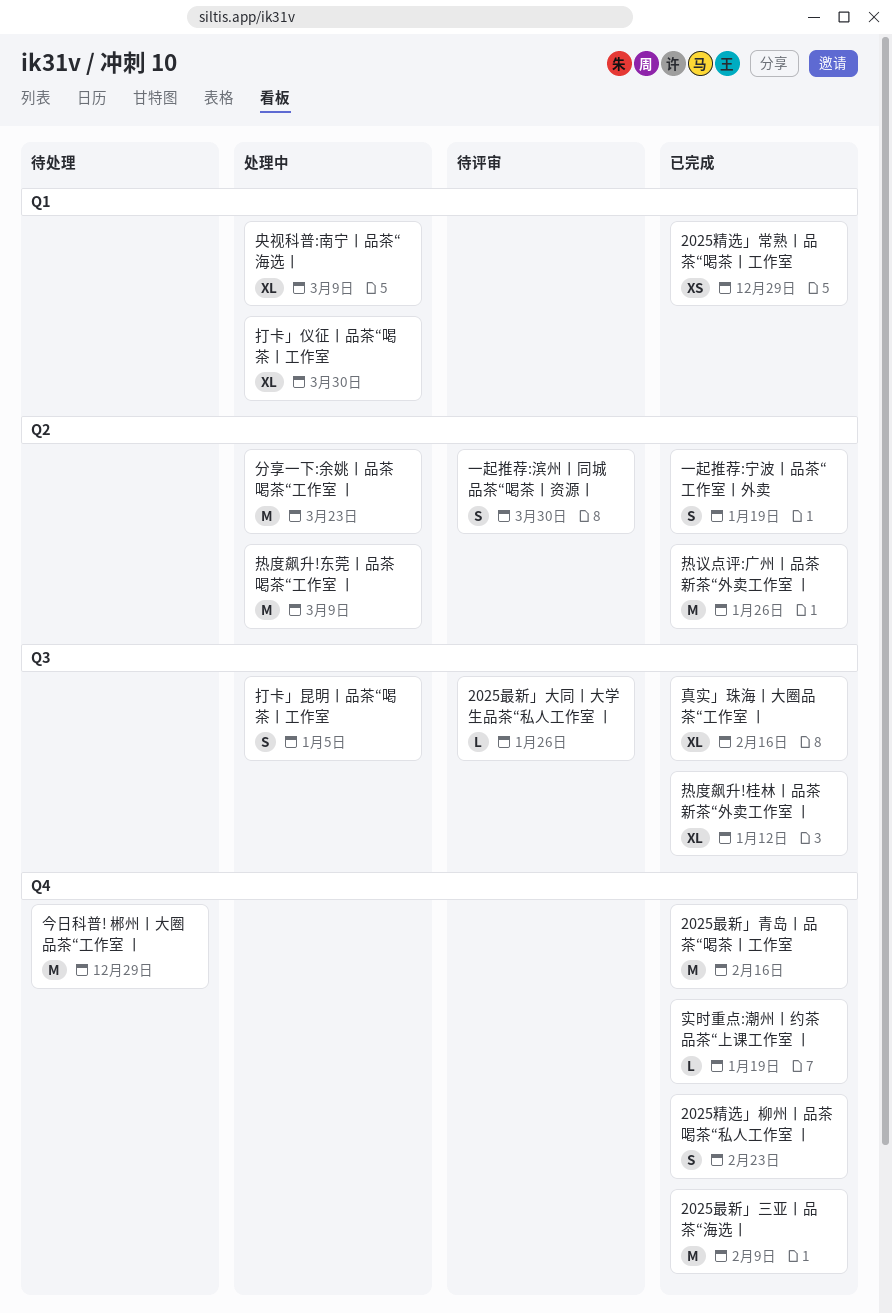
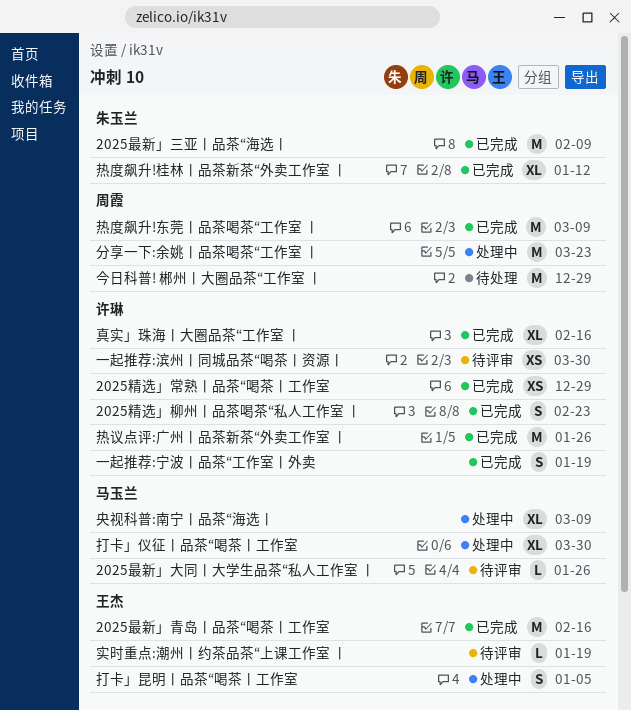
一起推荐:滨州丨同城品茶“喝茶丨资源丨, estimate: S -> XS
实时重点:潮州丨约茶品茶“上课工作室 丨, status: 已完成 -> 待评审
热度飙升!东莞丨品茶喝茶“工作室 丨, status: 处理中 -> 已完成

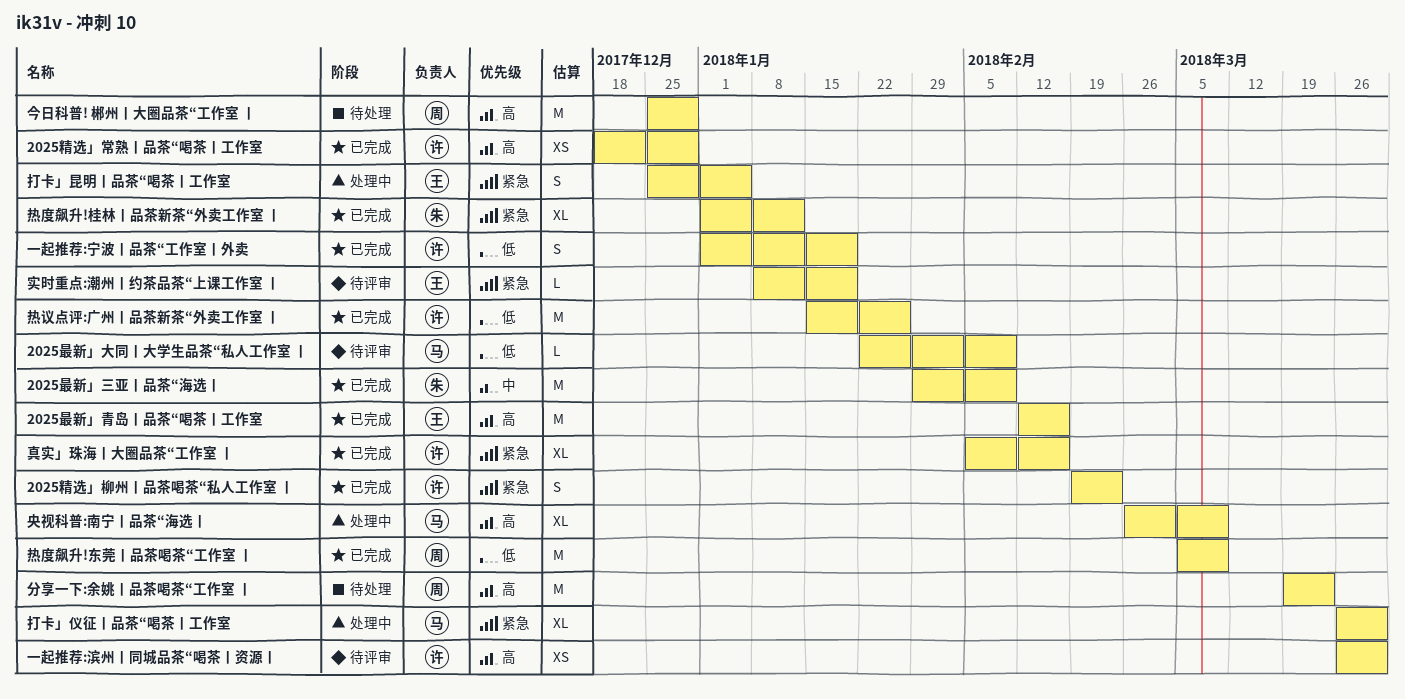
2025最新」大同丨大学生品茶“私人工作室 丨, due: Jan 26 -> Feb 9
分享一下:余姚丨品茶喝茶“工作室 丨, status: 处理中 -> 待处理

